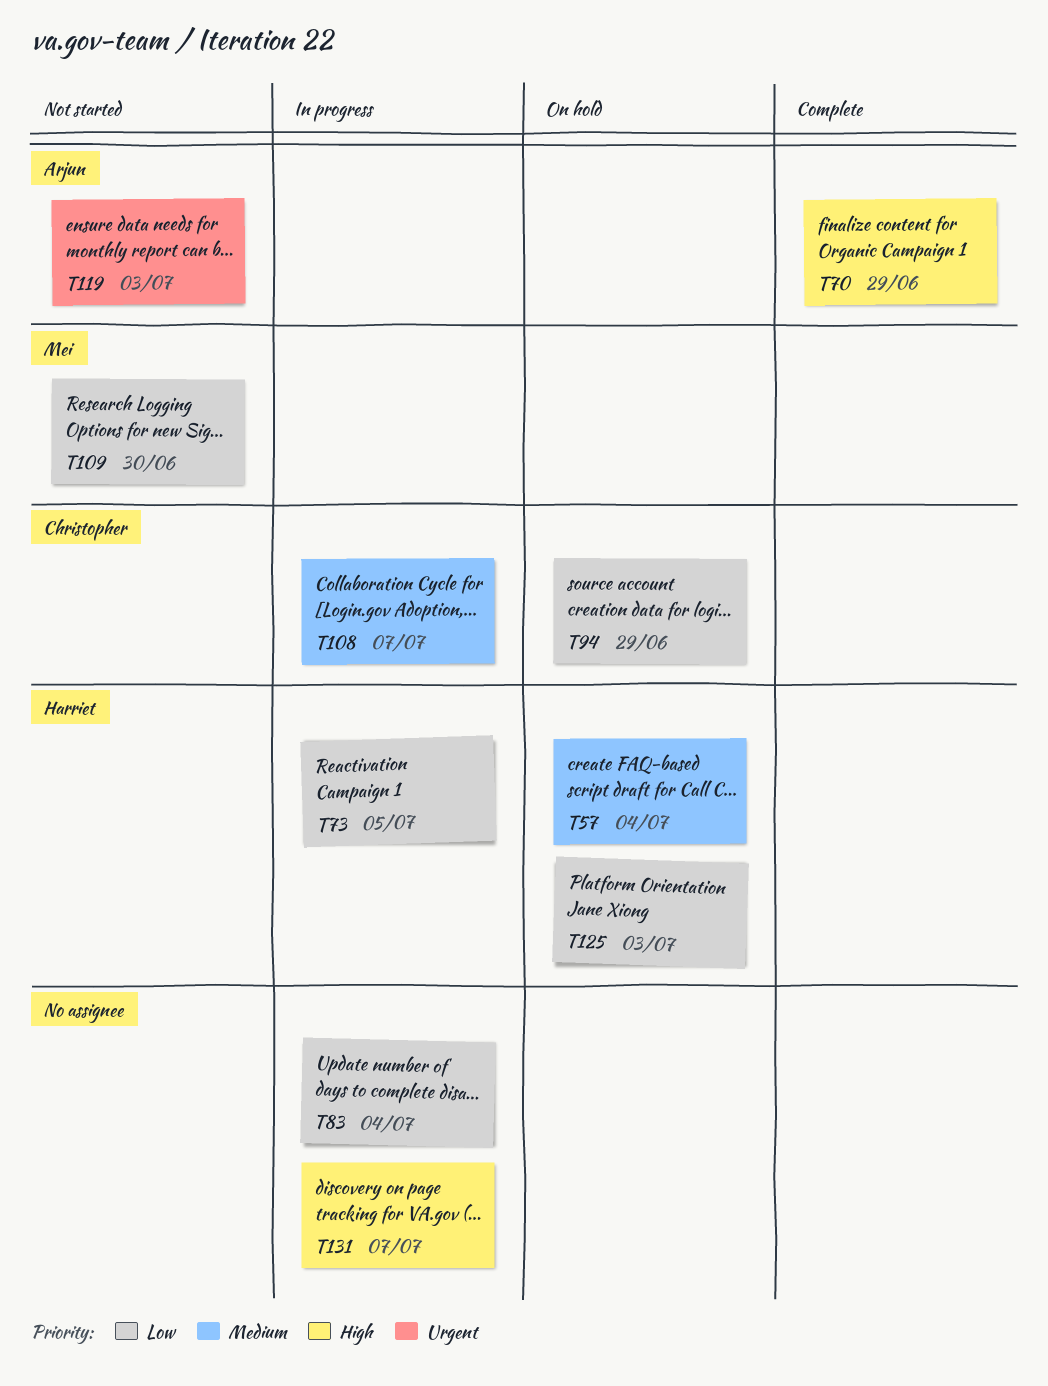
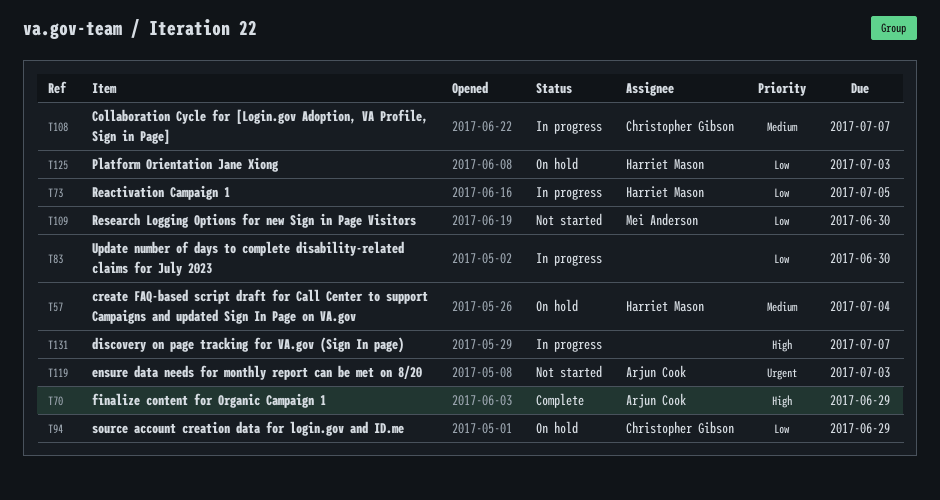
T83, due: Jul 4 -> Jun 30

